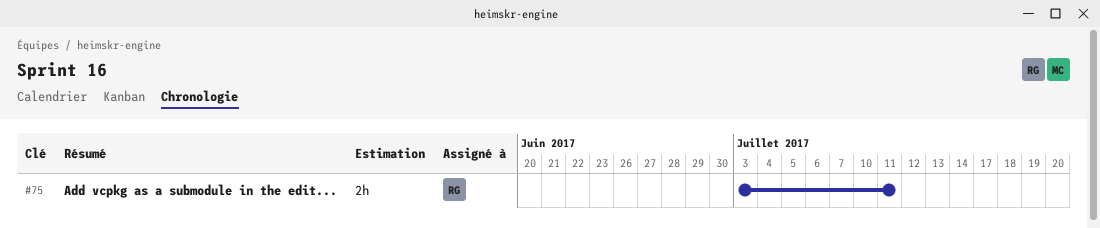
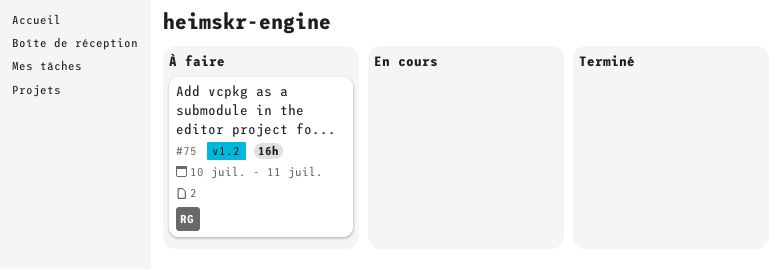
#75, estimate: 2h -> 16h
#75, start: Jul 3 -> Jul 10

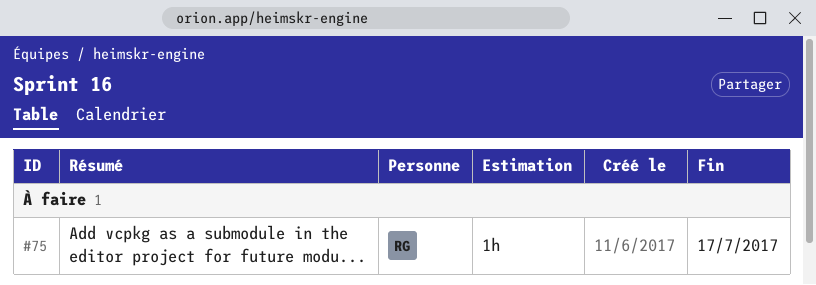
#75, estimate: 16h -> 1h
#75, due: Jul 11 -> Jul 17

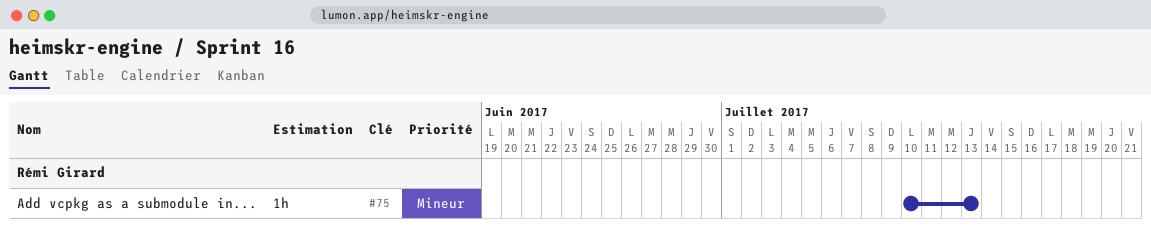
#75, due: Jul 17 -> Jul 13

